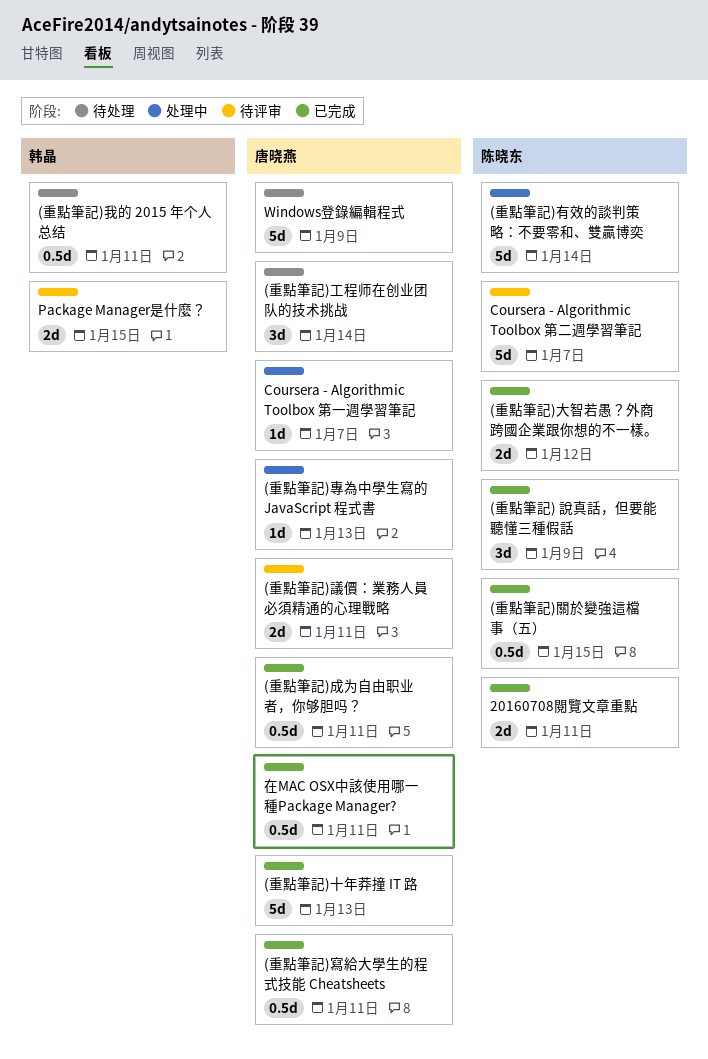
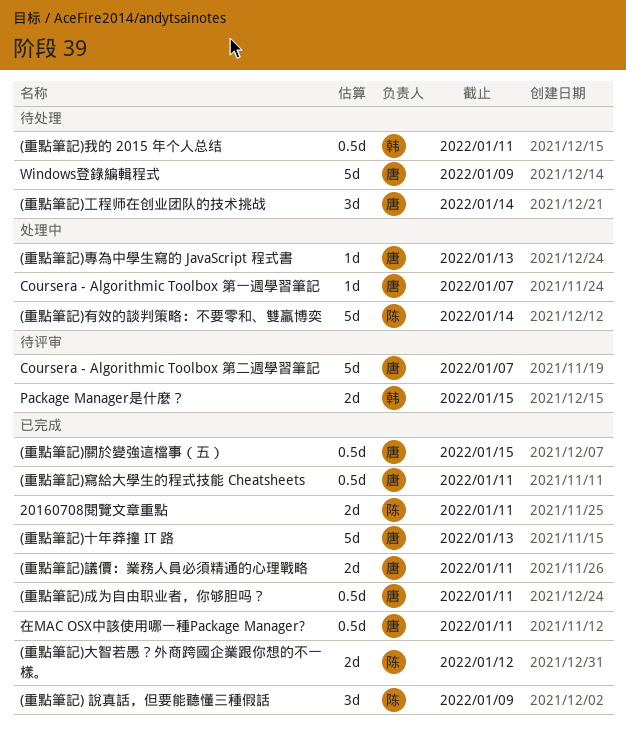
(重點筆記)議價：業務人員必須精通的心理戰略, status: 待评审 -> 已完成
(重點筆記)關於變強這檔事（五）, owner: 陈晓东 -> 唐晓燕
Coursera - Algorithmic Toolbox 第二週學習筆記, owner: 陈晓东 -> 唐晓燕

